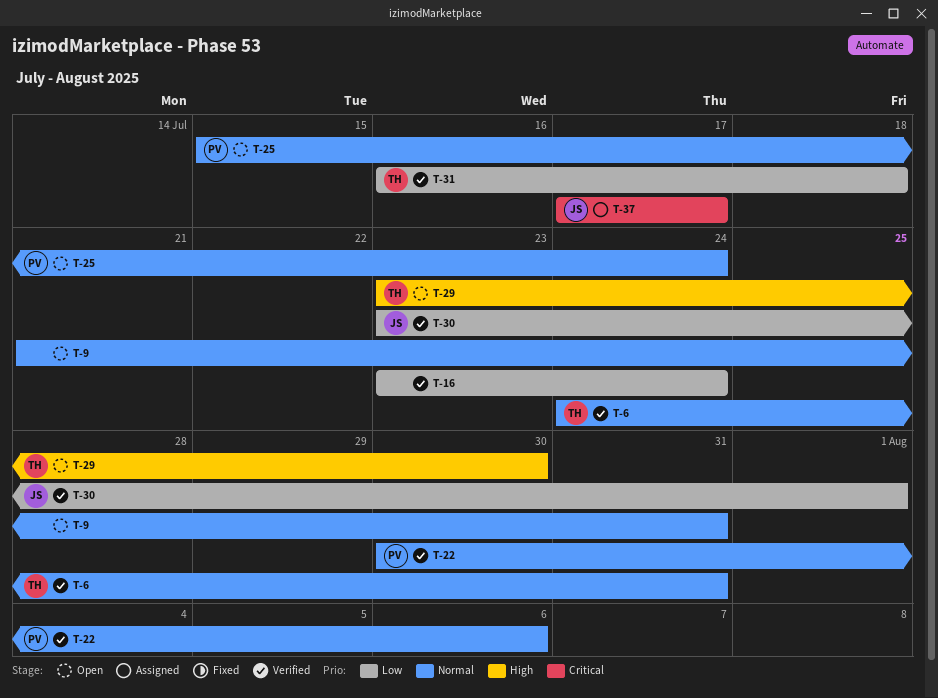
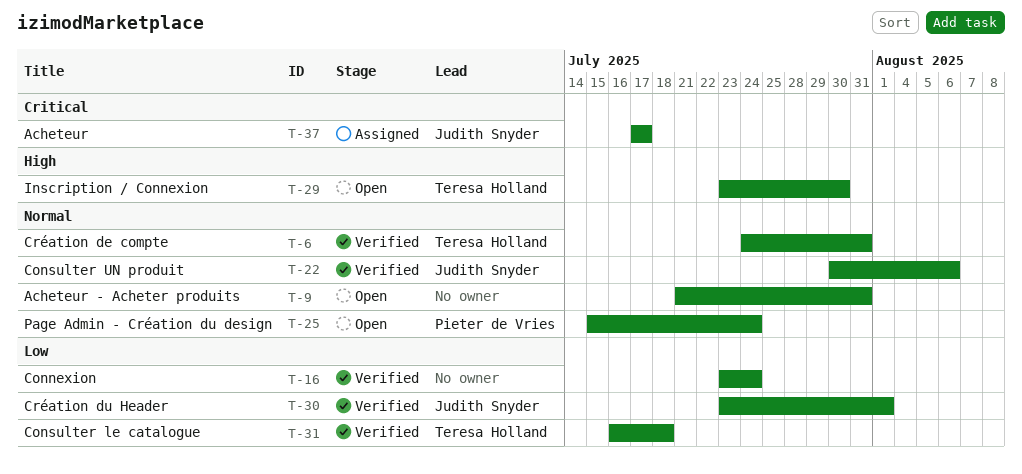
T-22, owner: Pieter de Vries -> Judith Snyder

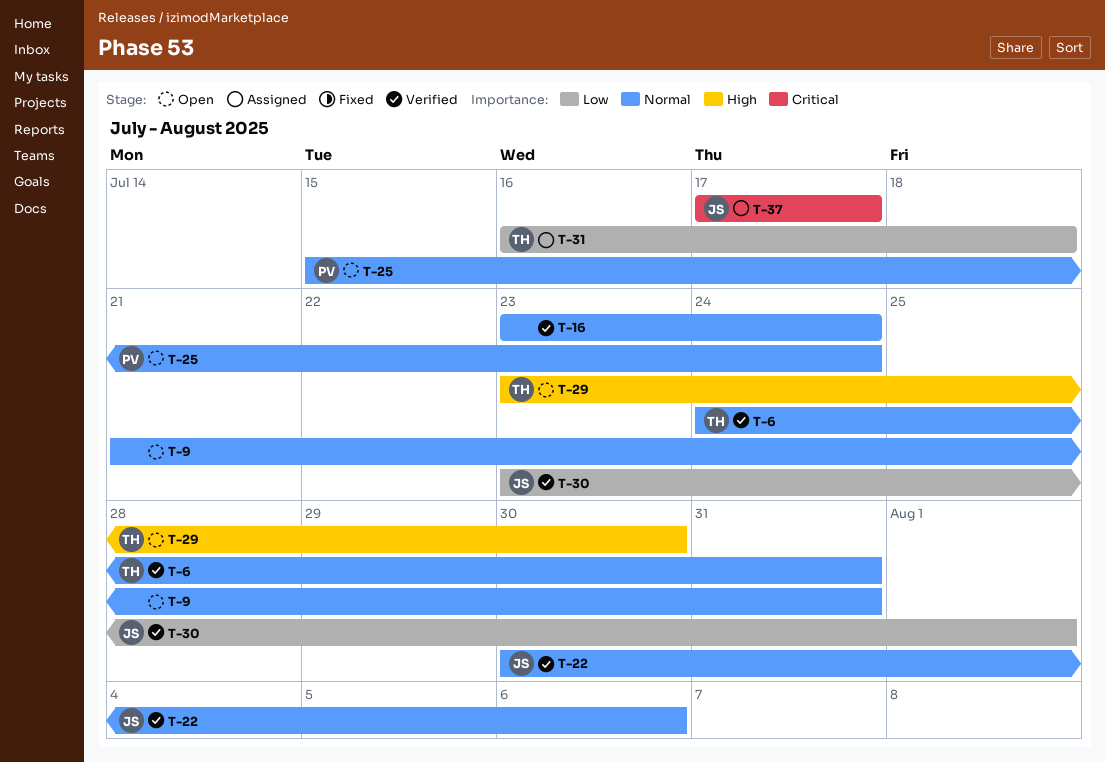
T-16, priority: Low -> Normal
T-31, status: Verified -> Assigned

